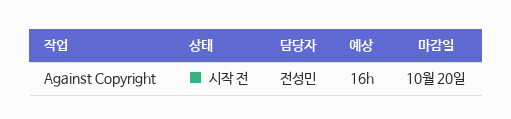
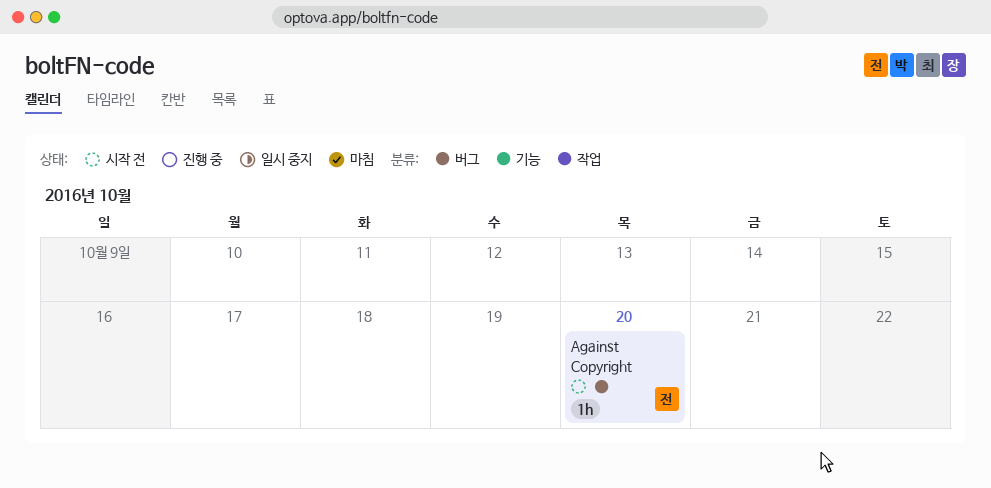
Against Copyright, estimate: 16h -> 1h

